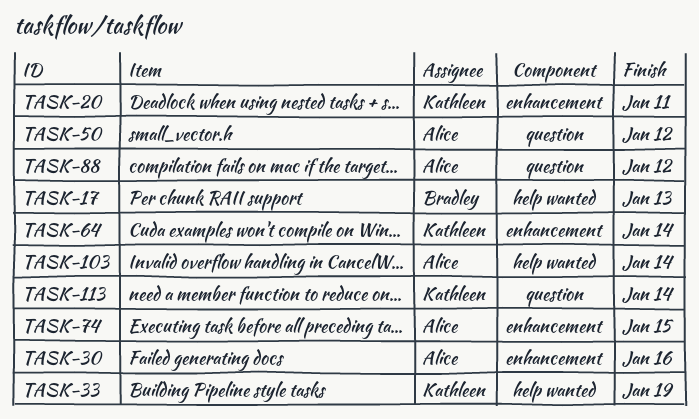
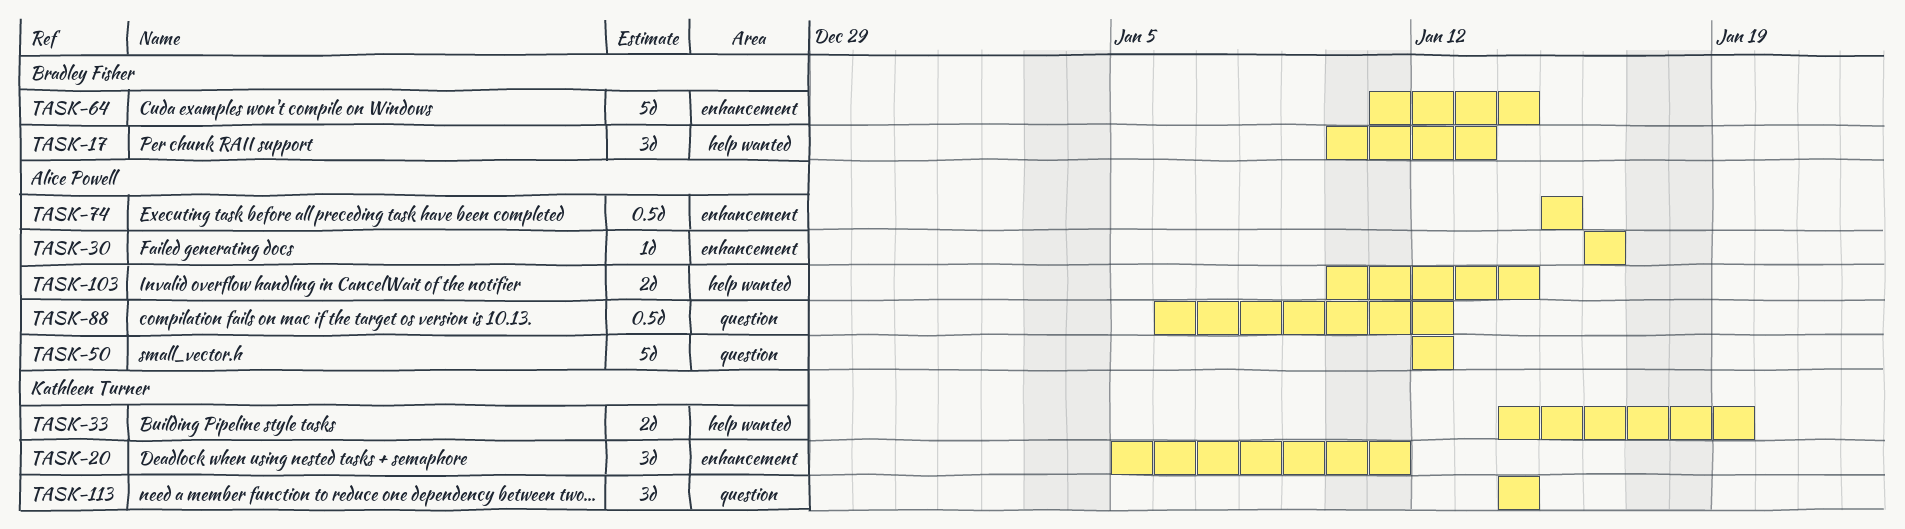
TASK-64, owner: Kathleen Turner -> Bradley Fisher

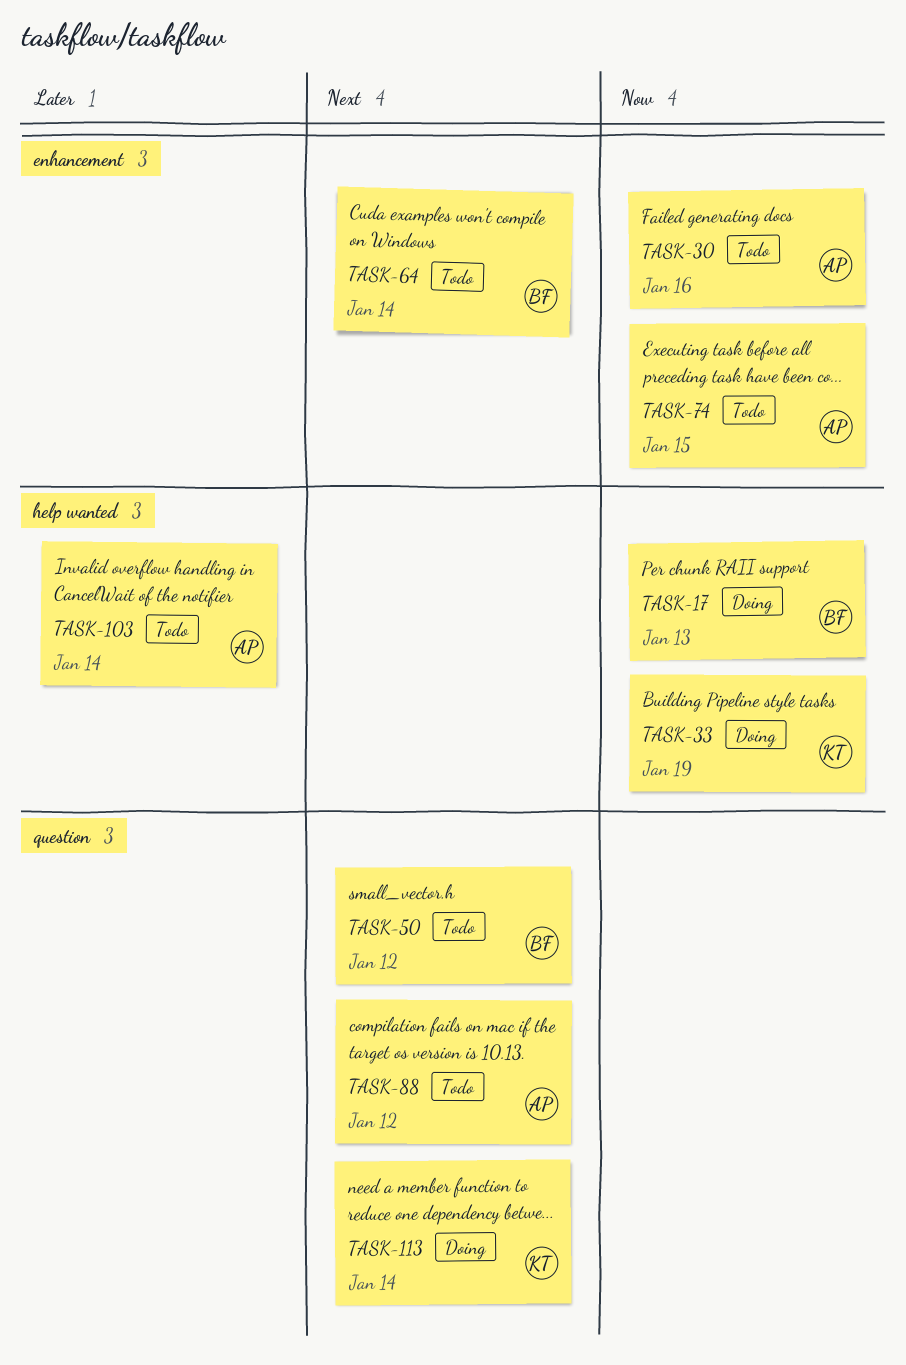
TASK-20: present -> none
TASK-50, owner: Alice Powell -> Bradley Fisher

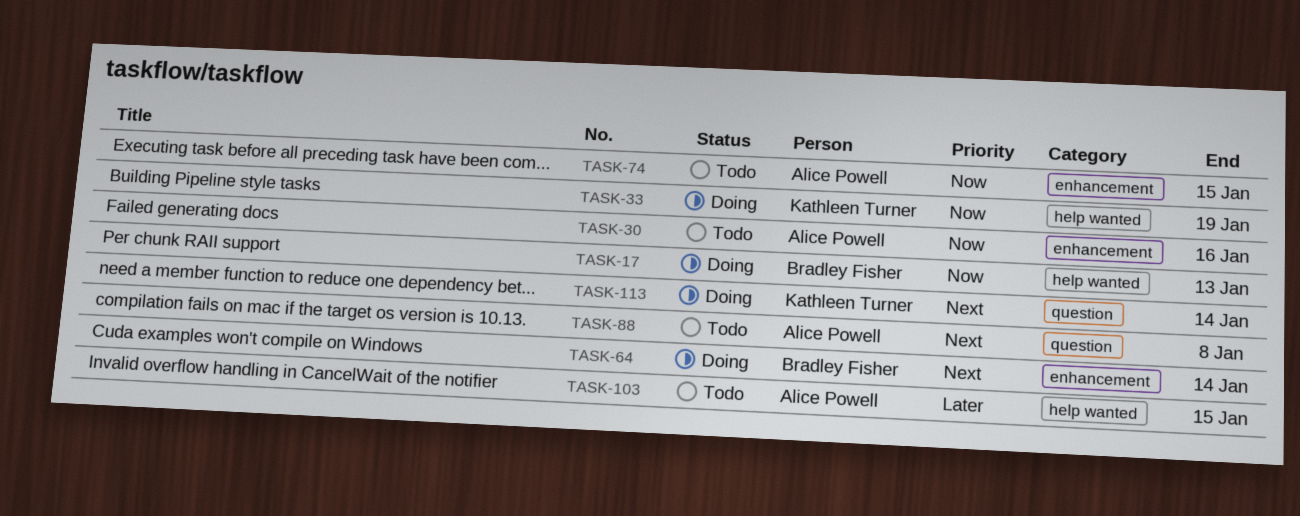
TASK-50: present -> none
TASK-64, status: Todo -> Doing
TASK-88, due: Jan 12 -> Jan 8
TASK-103, due: Jan 14 -> Jan 15

